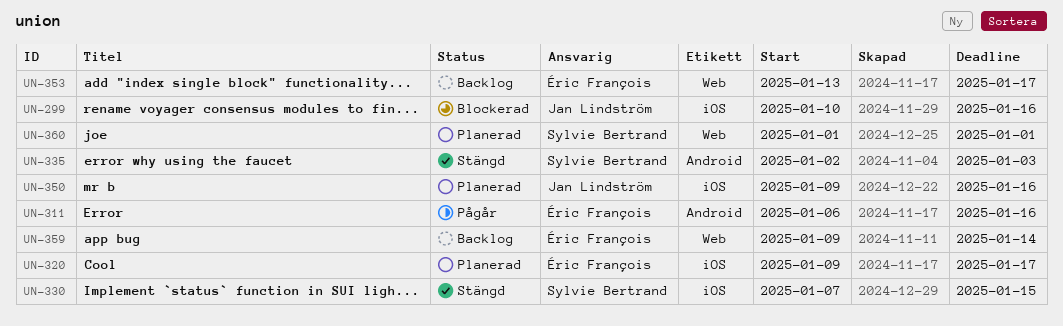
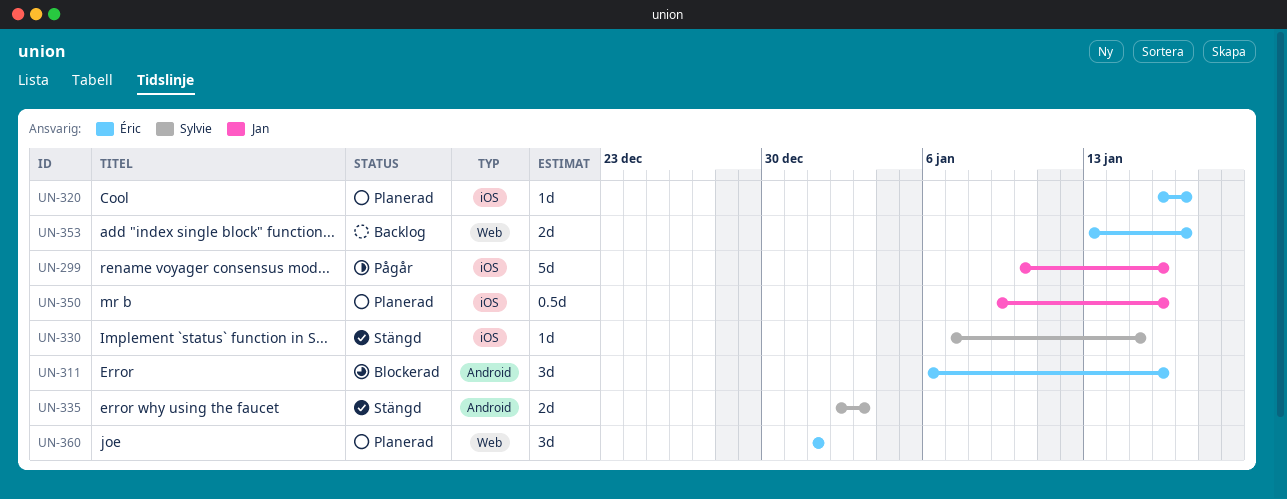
UN-299, status: Blockerad -> Pågår
UN-311, status: Pågår -> Blockerad
UN-320, start: Jan 9 -> Jan 16
UN-359: present -> none
UN-360, owner: Sylvie Bertrand -> Éric François

